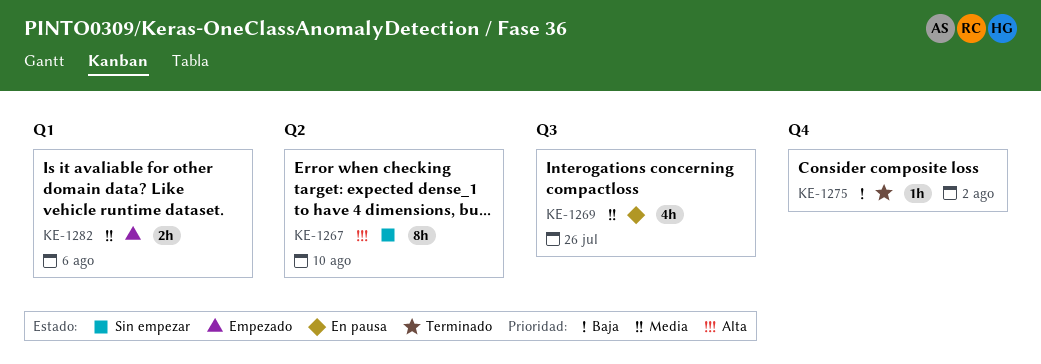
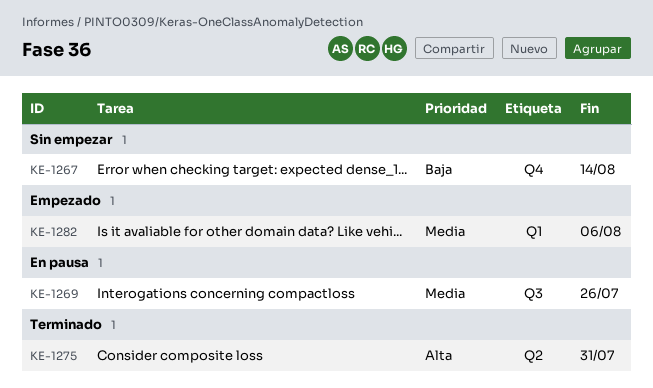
KE-1267, priority: Alta -> Baja
KE-1267, label: Q2 -> Q4
KE-1267, due: Aug 10 -> Aug 14
KE-1275, priority: Baja -> Alta
KE-1275, label: Q4 -> Q2
KE-1275, due: Aug 2 -> Jul 31

